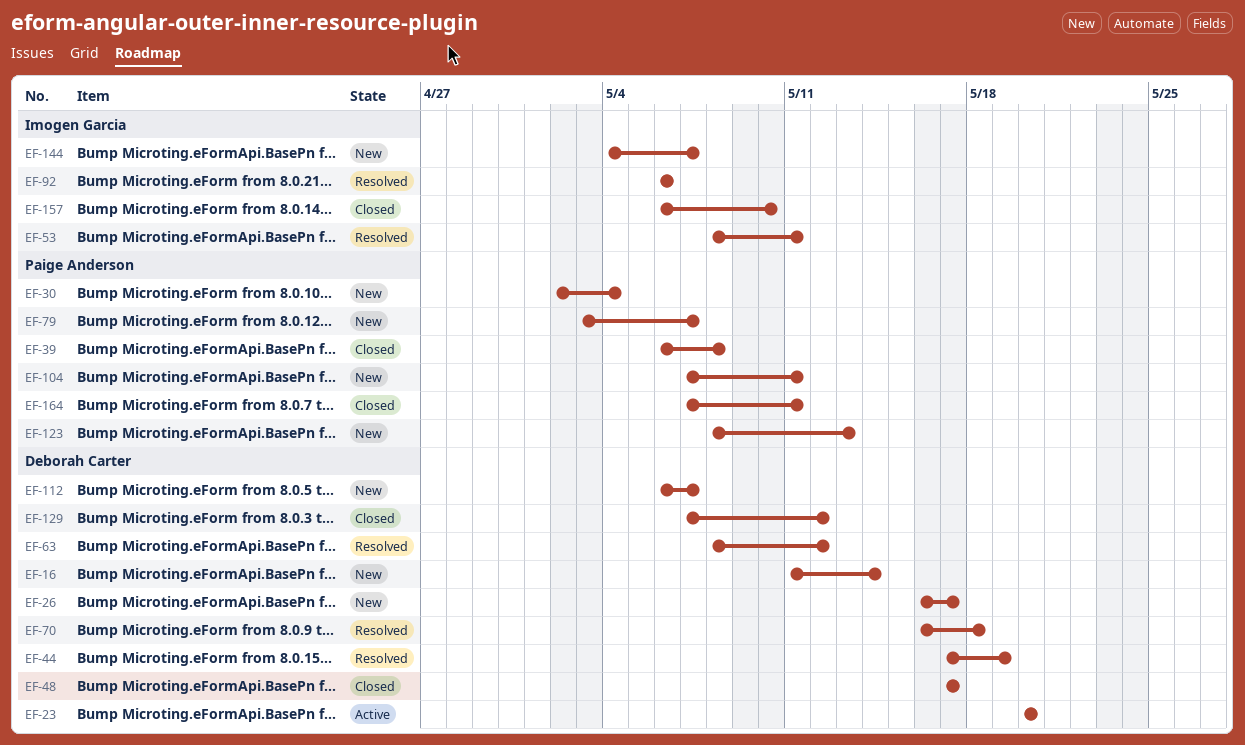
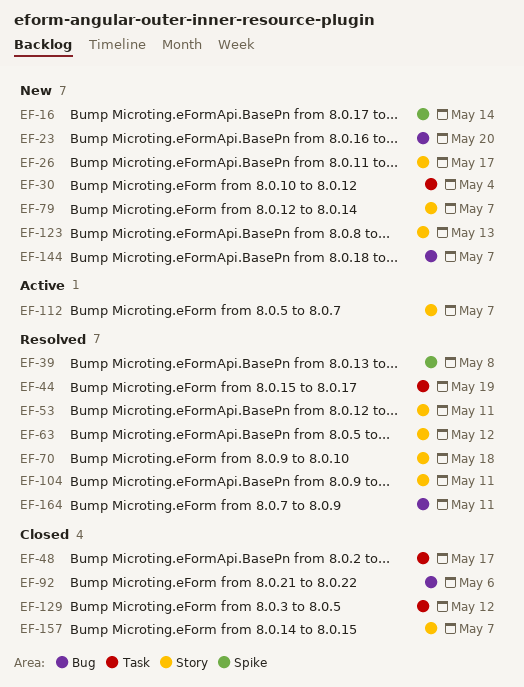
EF-23, status: Active -> New
EF-39, status: Closed -> Resolved
EF-92, status: Resolved -> Closed
EF-104, status: New -> Resolved
EF-112, status: New -> Active
EF-157, due: May 10 -> May 7
EF-164, status: Closed -> Resolved

